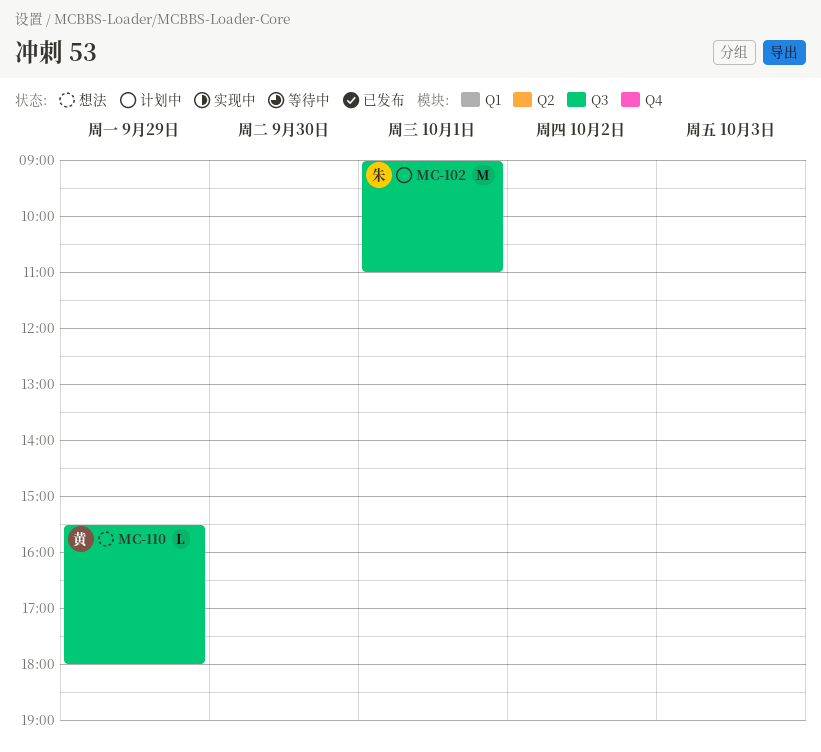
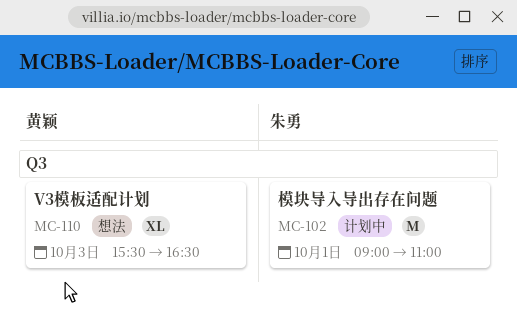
MC-110, estimate: L -> XL
MC-110, day: Sep 29 -> Oct 3
MC-110, ends: 18:00 -> 16:30

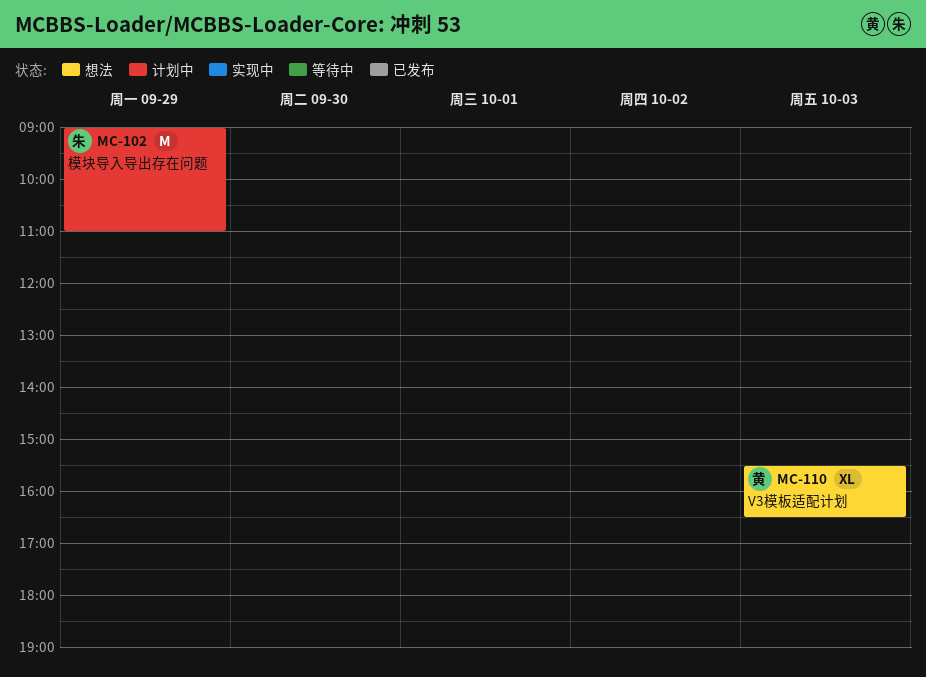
MC-102, day: Oct 1 -> Sep 29

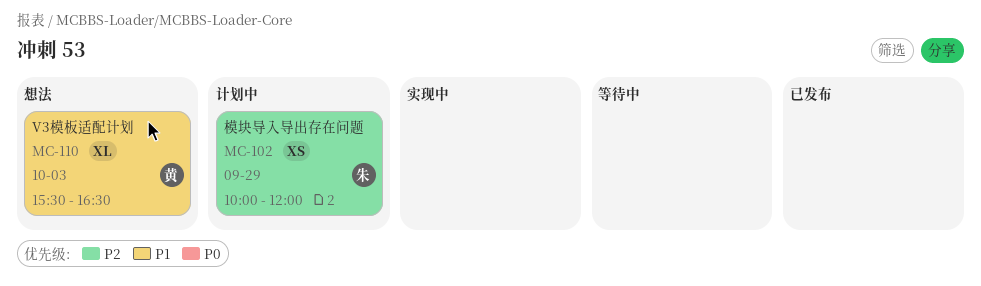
MC-102, estimate: M -> XS
MC-102, begins: 09:00 -> 10:00
MC-102, ends: 11:00 -> 12:00

